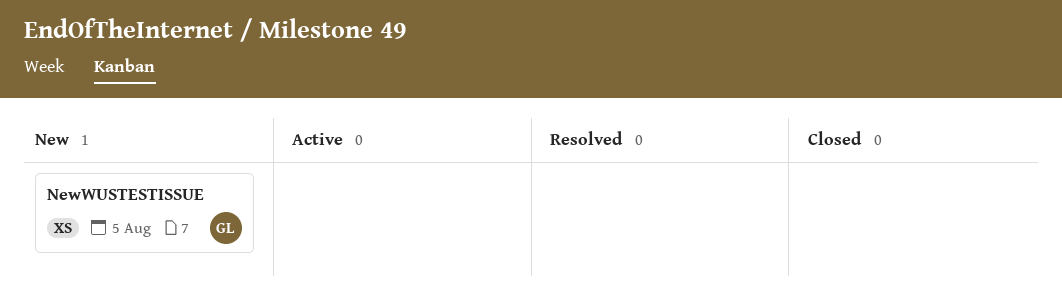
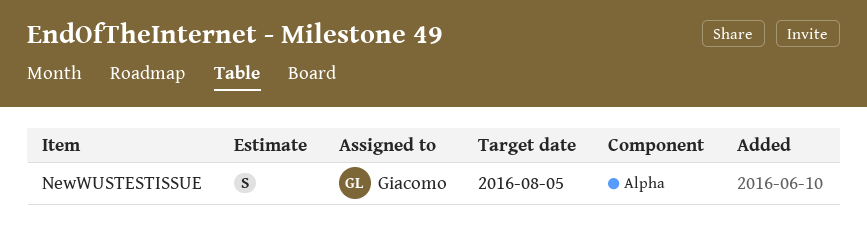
NewWUSTESTISSUE, estimate: XS -> S

